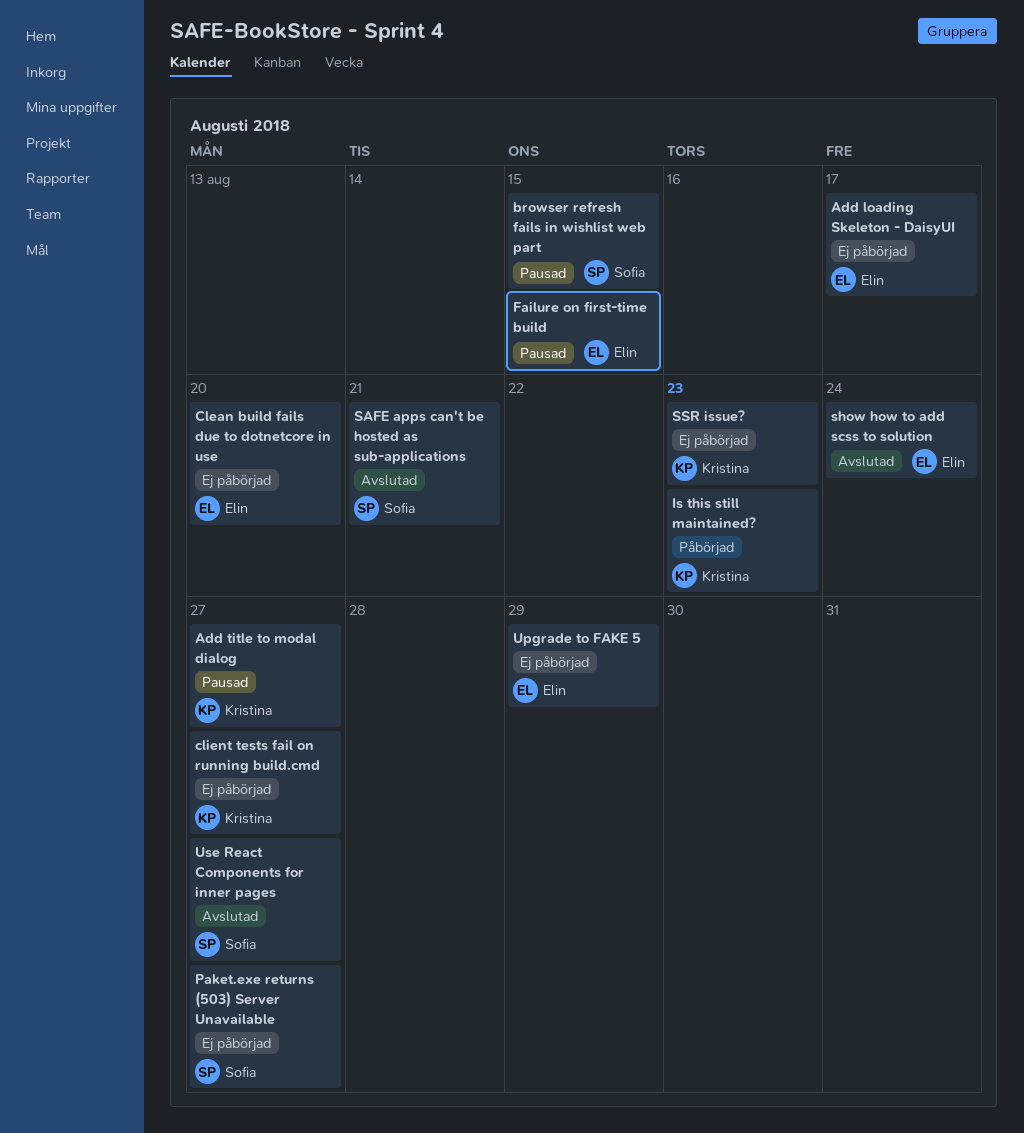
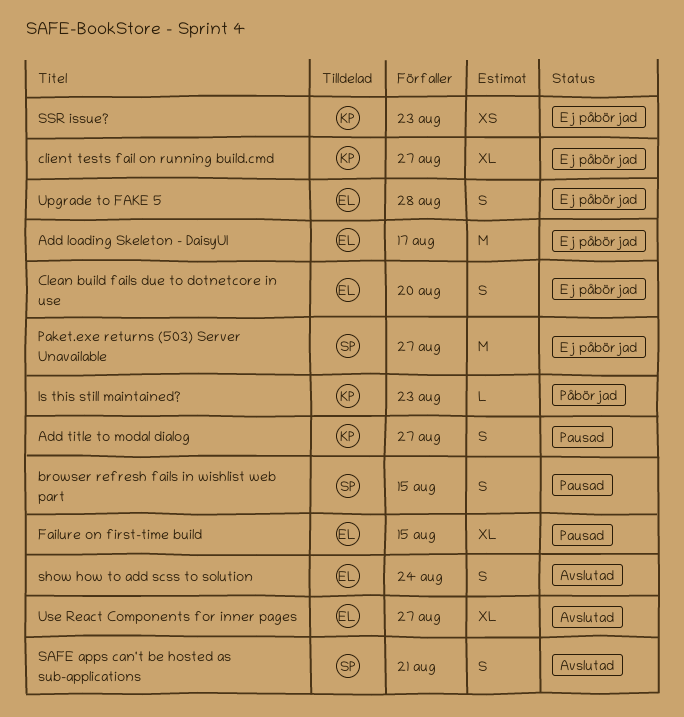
Upgrade to FAKE 5, due: Aug 29 -> Aug 28
Use React Components for inner pages, owner: Sofia -> Elin

